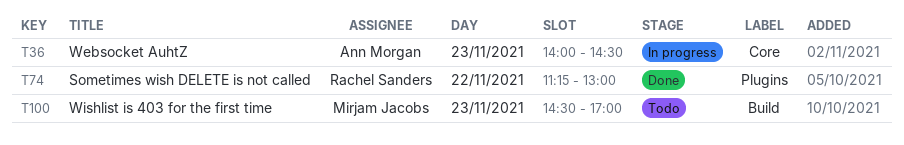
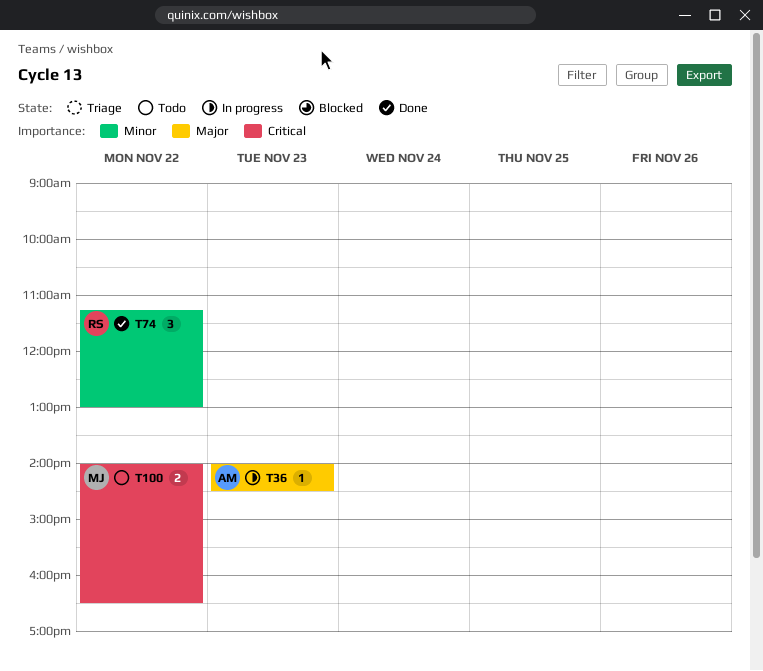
T100, day: Nov 23 -> Nov 22
T100, begins: 14:30 -> 14:00
T100, ends: 17:00 -> 16:30

